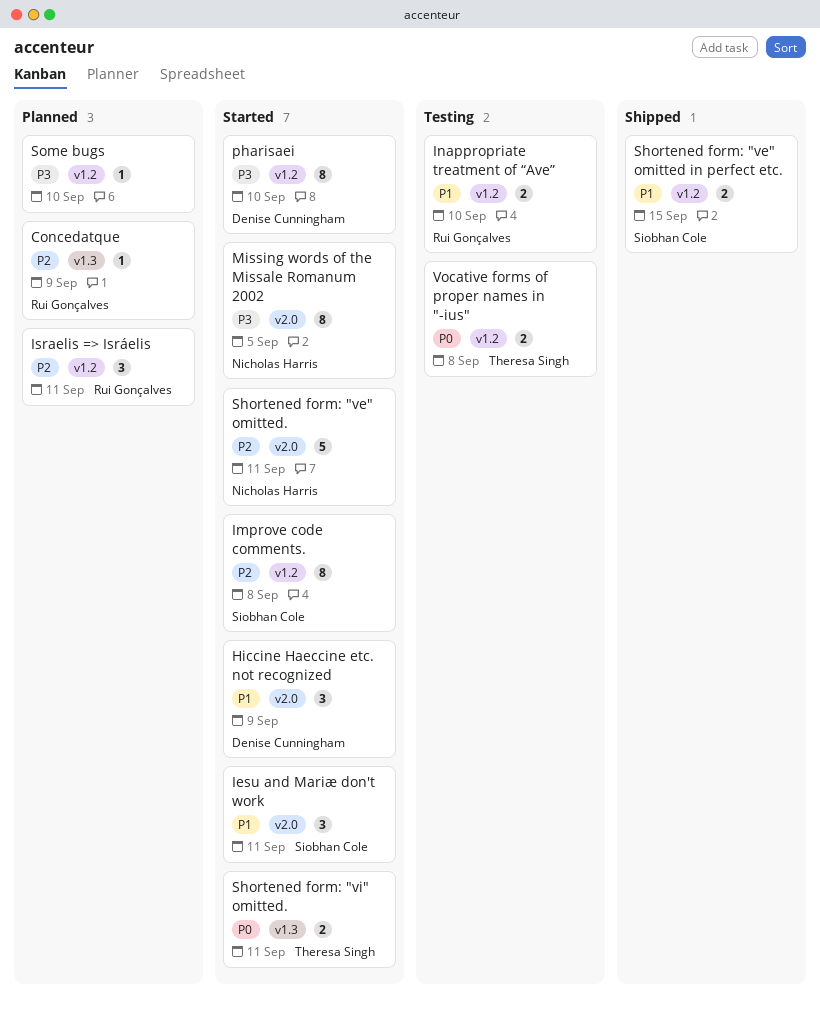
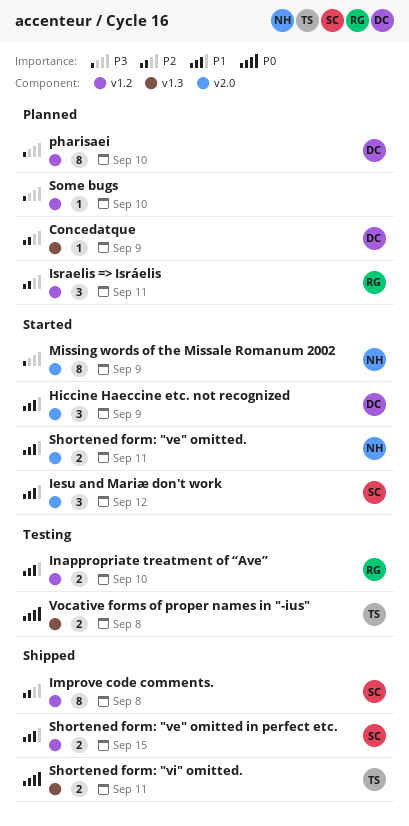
Concedatque, owner: Rui Gonçalves -> Denise Cunningham
Iesu and Mariæ don't work, due: Sep 11 -> Sep 12
Improve code comments., status: Started -> Shipped
Missing words of the Missale Romanum 2002, due: Sep 5 -> Sep 9
pharisaei, status: Started -> Planned
Shortened form: "ve" omitted., priority: P2 -> P1
Shortened form: "ve" omitted., estimate: 5 -> 2
Shortened form: "vi" omitted., status: Started -> Shipped
Vocative forms of proper names in "-ius", label: v1.2 -> v1.3

